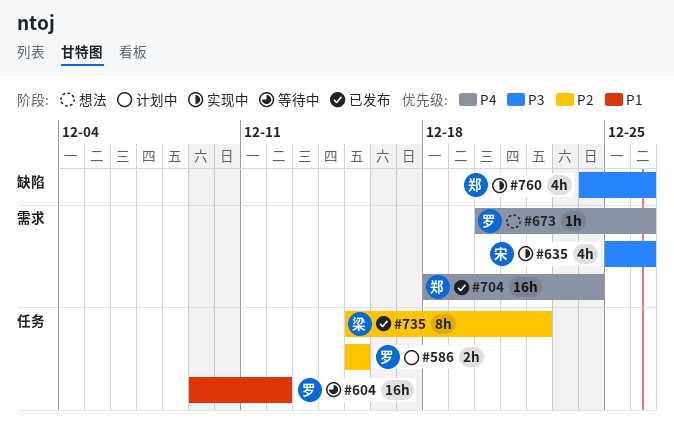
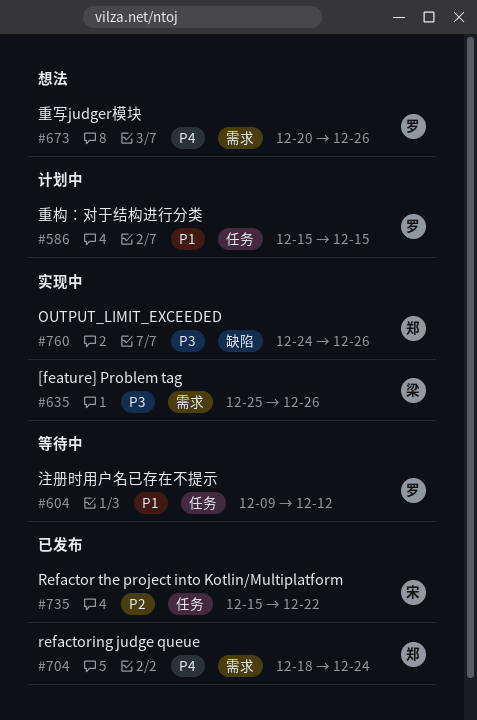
#586, priority: P2 -> P1
#635, owner: 宋 -> 梁
#735, owner: 梁 -> 宋

